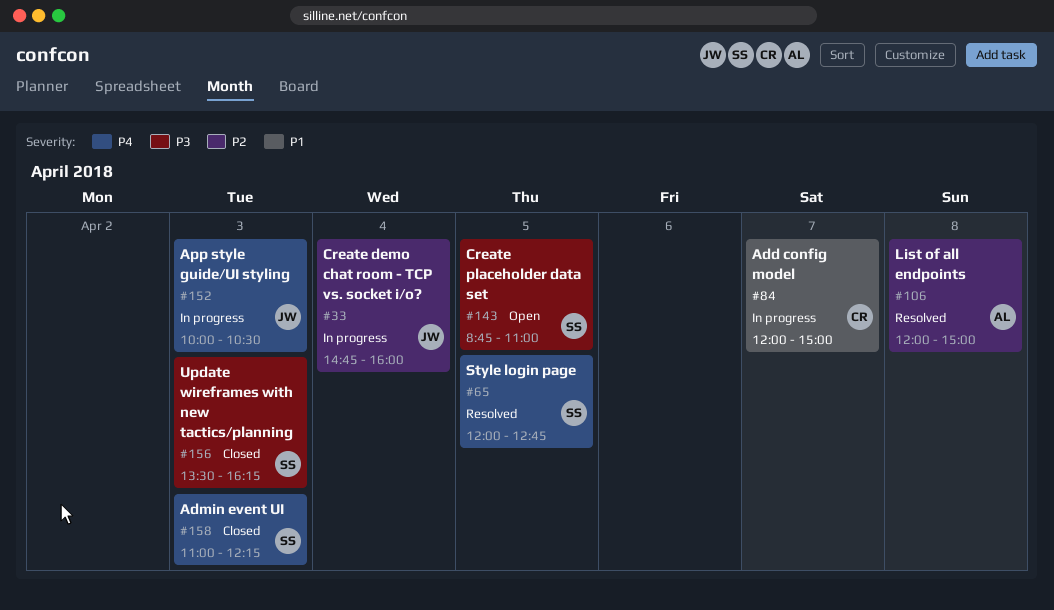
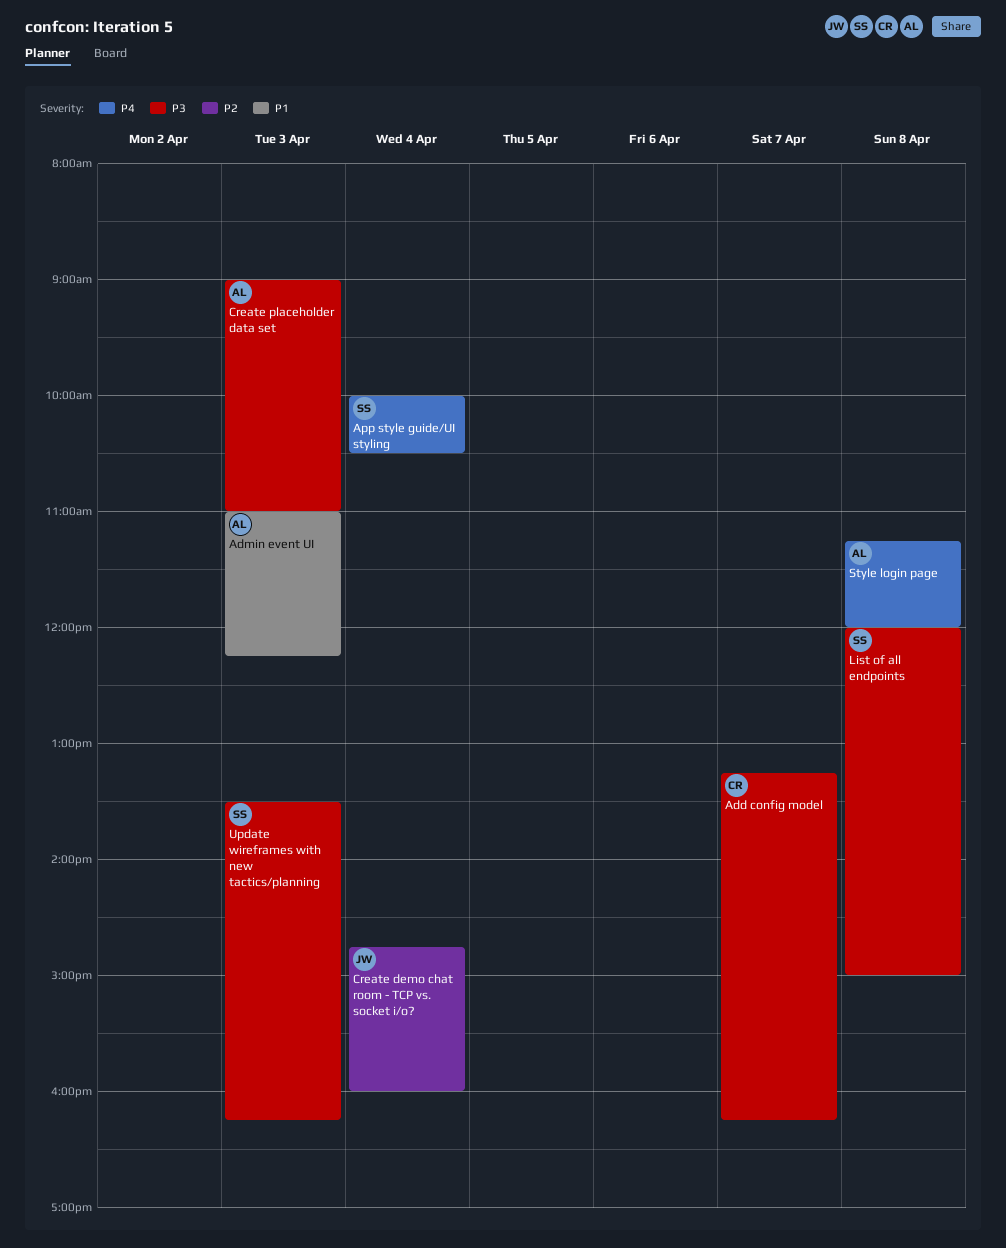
Add config model, priority: P1 -> P3
Add config model, begins: 12:00 -> 13:15
Add config model, ends: 15:00 -> 16:15
Admin event UI, owner: SS -> AL
Admin event UI, priority: P4 -> P1
App style guide/UI styling, owner: JW -> SS
App style guide/UI styling, day: Apr 3 -> Apr 4
Create placeholder data set, owner: SS -> AL
Create placeholder data set, day: Apr 5 -> Apr 3
Create placeholder data set, begins: 08:45 -> 09:00
List of all endpoints, owner: AL -> SS
List of all endpoints, priority: P2 -> P3
Style login page, owner: SS -> AL
Style login page, day: Apr 5 -> Apr 8
Style login page, begins: 12:00 -> 11:15
Style login page, ends: 12:45 -> 12:00

